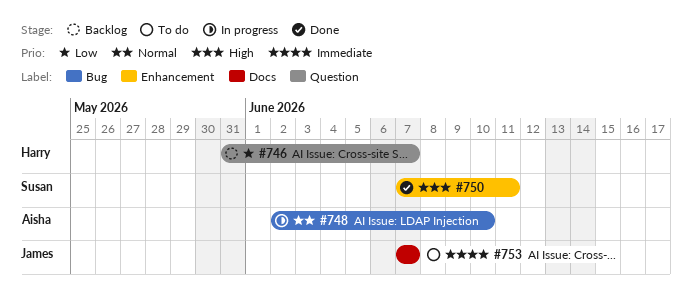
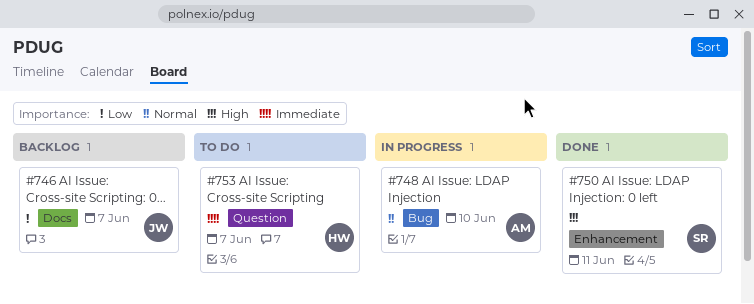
#746, owner: Harry -> James
#746, label: Question -> Docs
#753, owner: James -> Harry
#753, label: Docs -> Question

